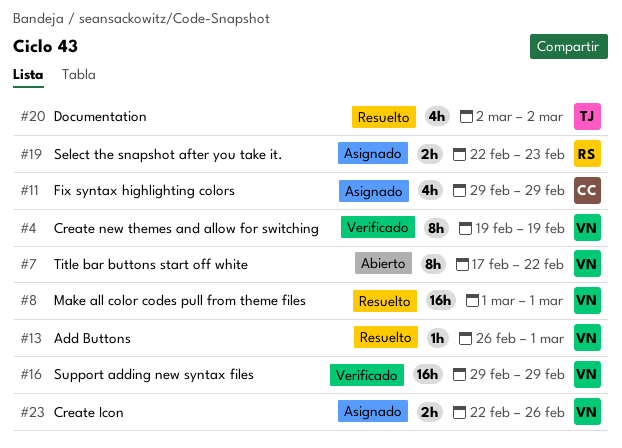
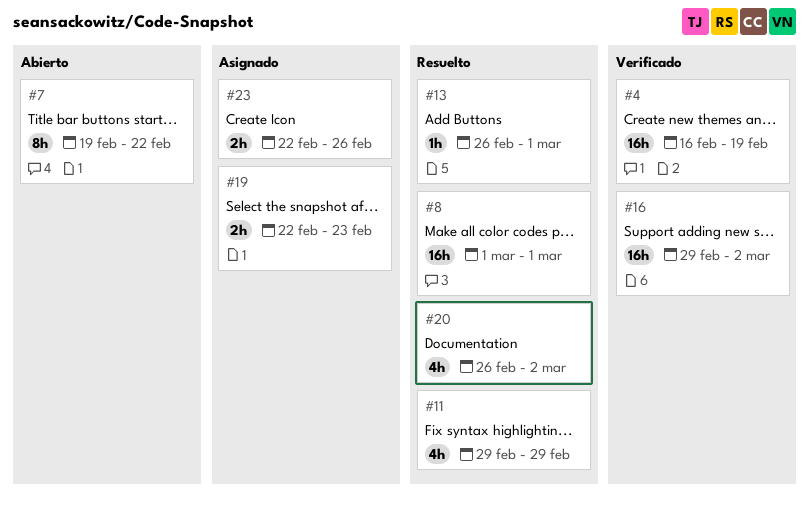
#4, estimate: 8h -> 16h
#4, start: Feb 19 -> Feb 16
#7, start: Feb 17 -> Feb 19
#11, status: Asignado -> Resuelto
#16, due: Feb 29 -> Mar 2
#20, start: Mar 2 -> Feb 26

